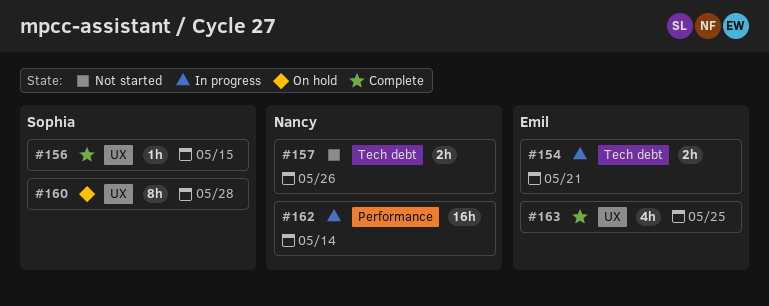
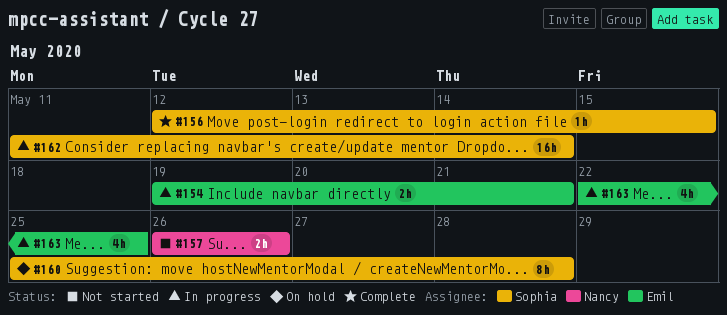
#162, owner: Nancy -> Sophia
#163, status: Complete -> In progress

